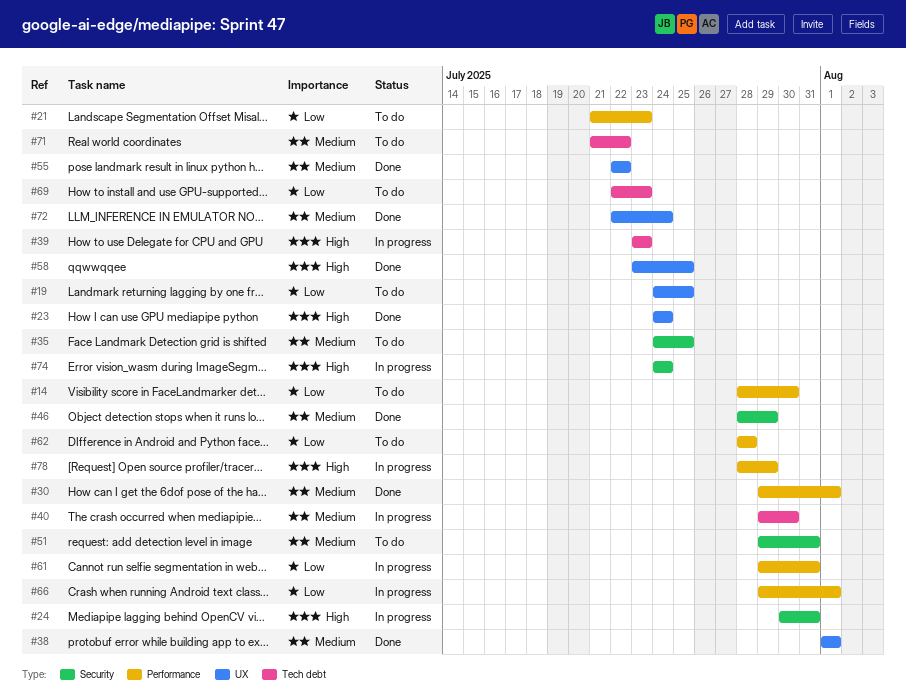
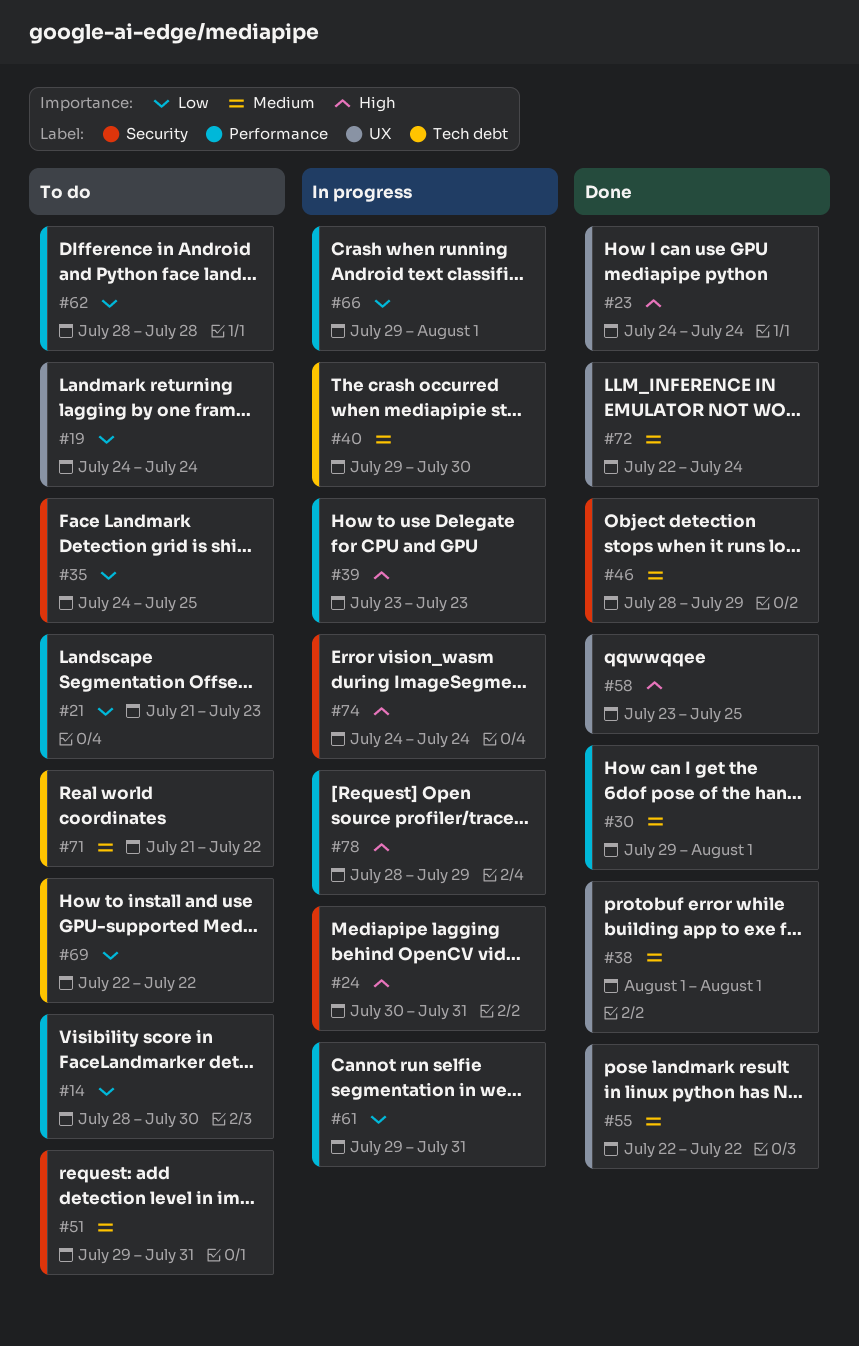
#19, due: Jul 25 -> Jul 24
#35, priority: Medium -> Low
#39, label: Tech debt -> Performance
#69, due: Jul 23 -> Jul 22

